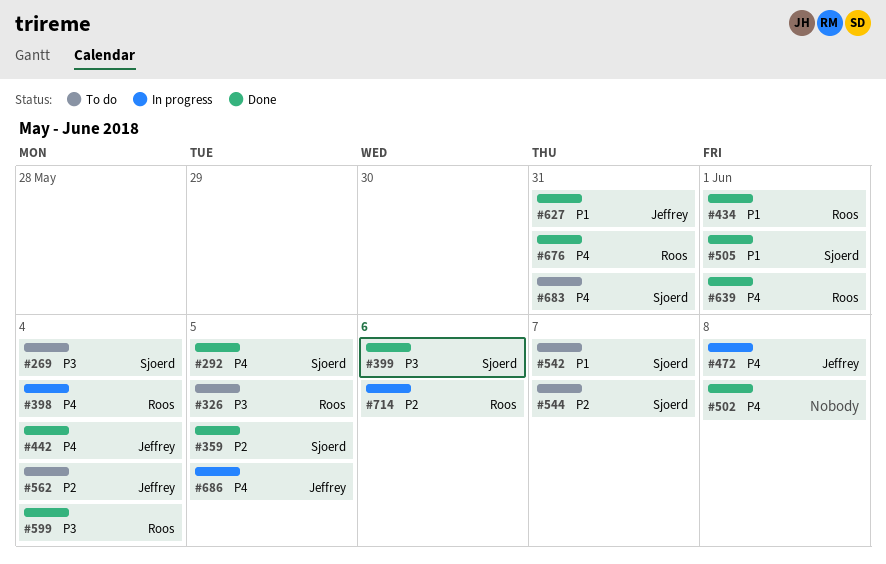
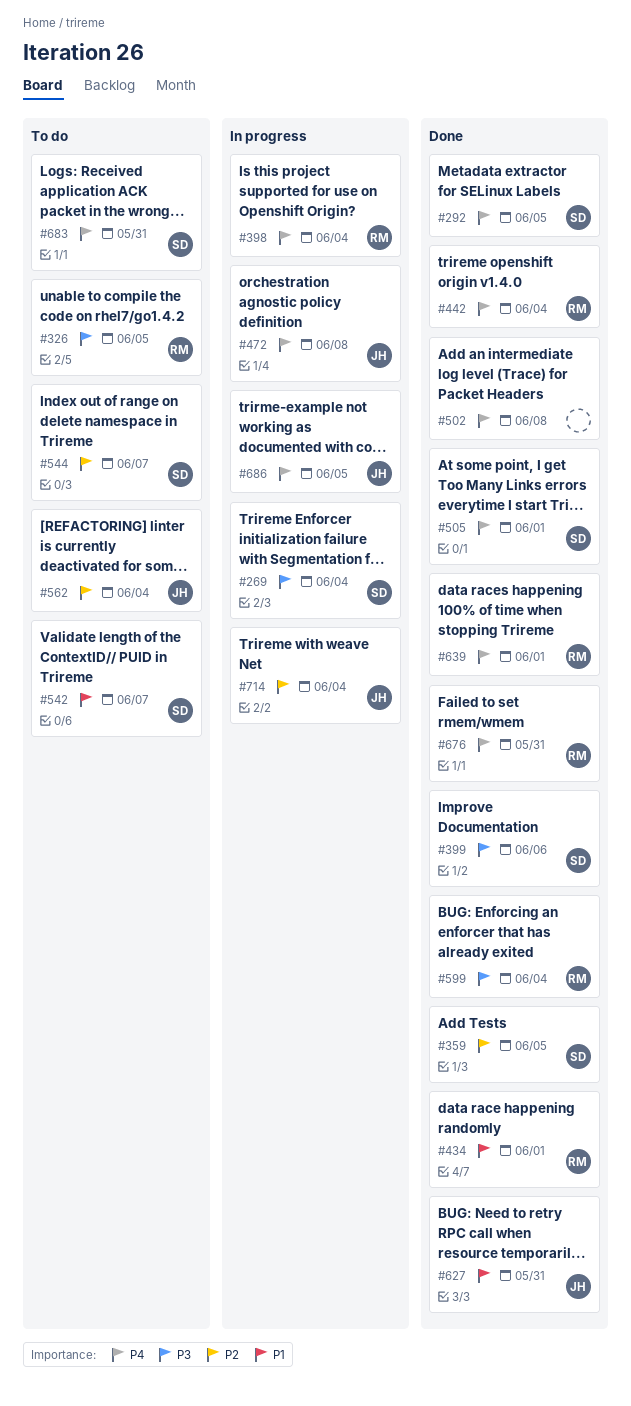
#269, status: To do -> In progress
#442, owner: Jeffrey -> Roos
#505, priority: P1 -> P4
#714, owner: Roos -> Jeffrey
#714, due: Jun 6 -> Jun 4

